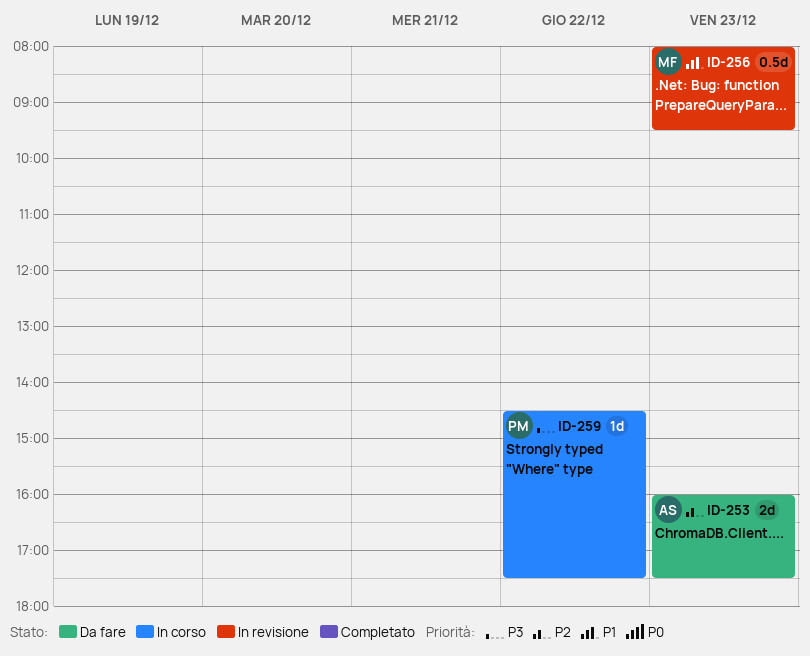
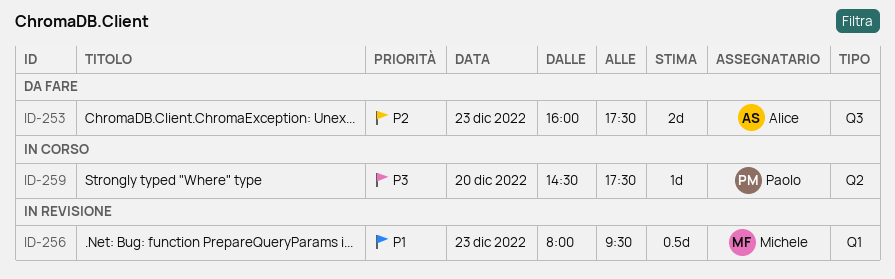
ID-259, day: Dec 22 -> Dec 20

